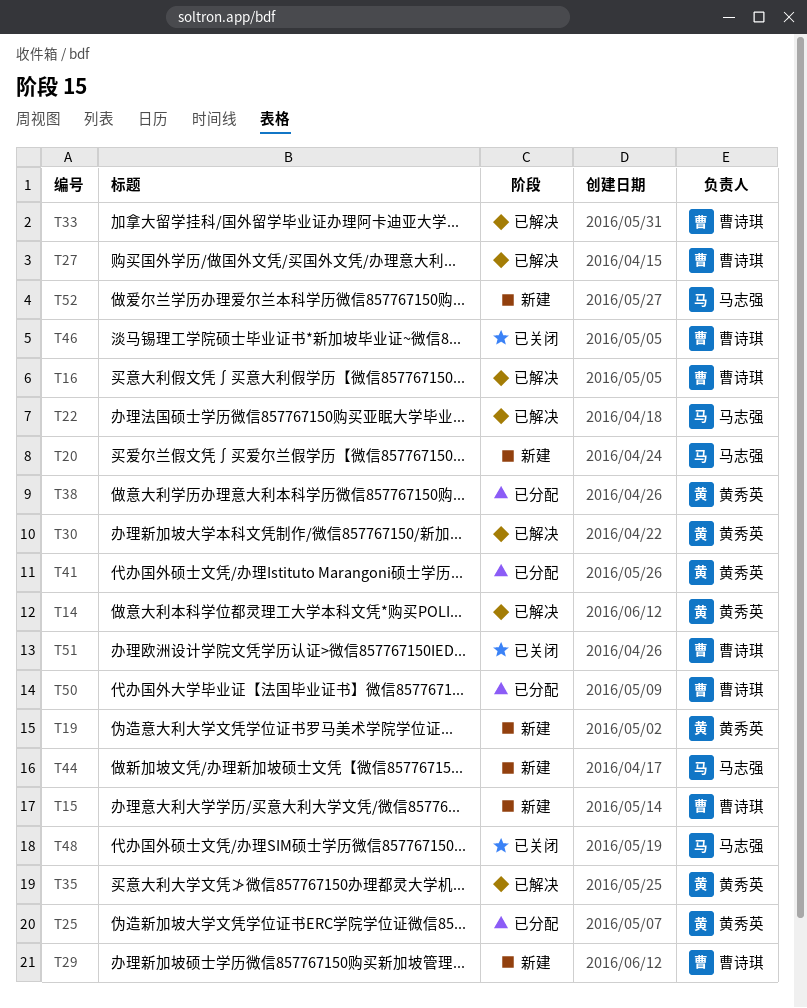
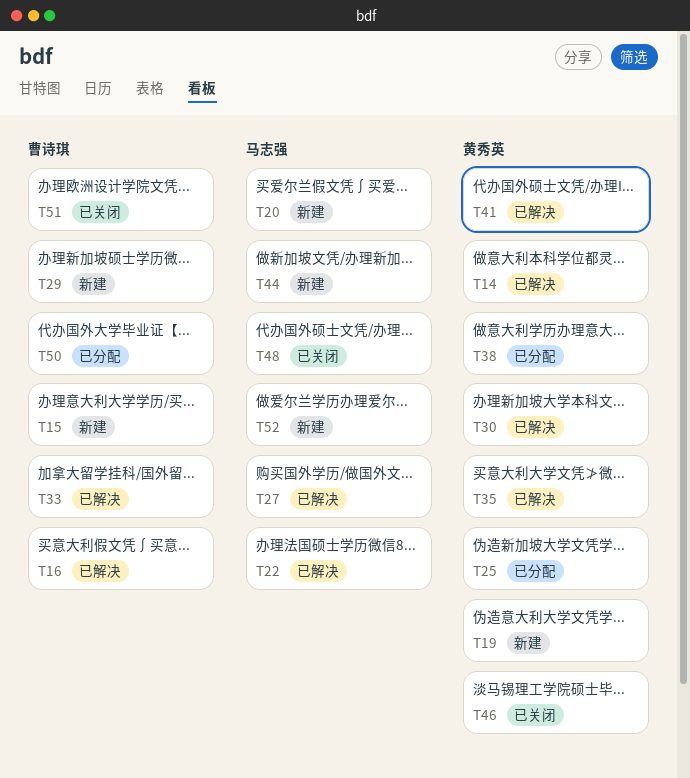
T27, owner: 曹诗琪 -> 马志强
T41, status: 已分配 -> 已解决
T46, owner: 曹诗琪 -> 黄秀英

